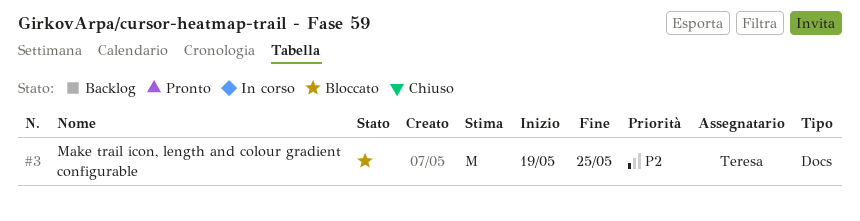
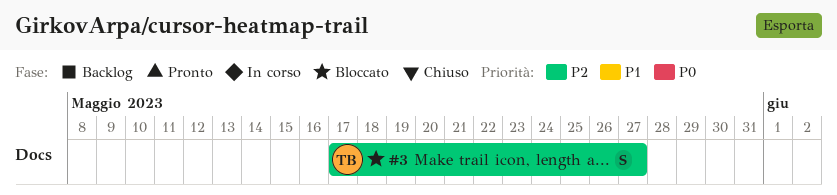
#3, estimate: M -> S
#3, start: May 19 -> May 17
#3, due: May 25 -> May 27

